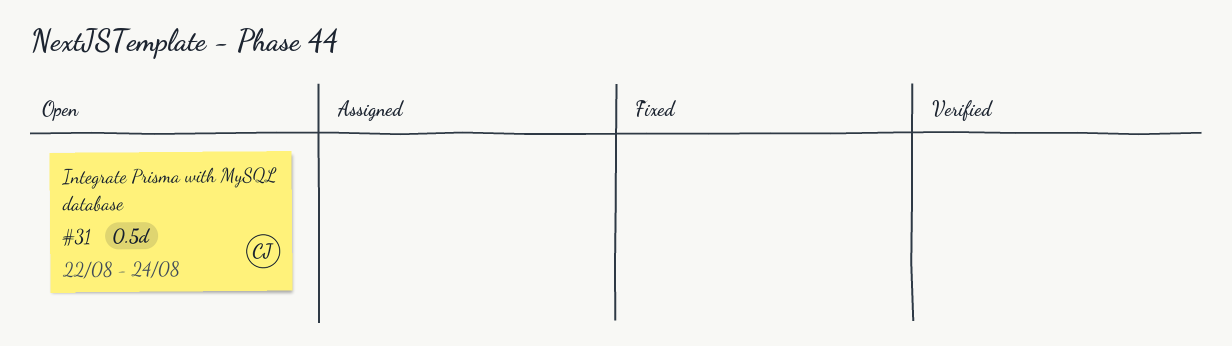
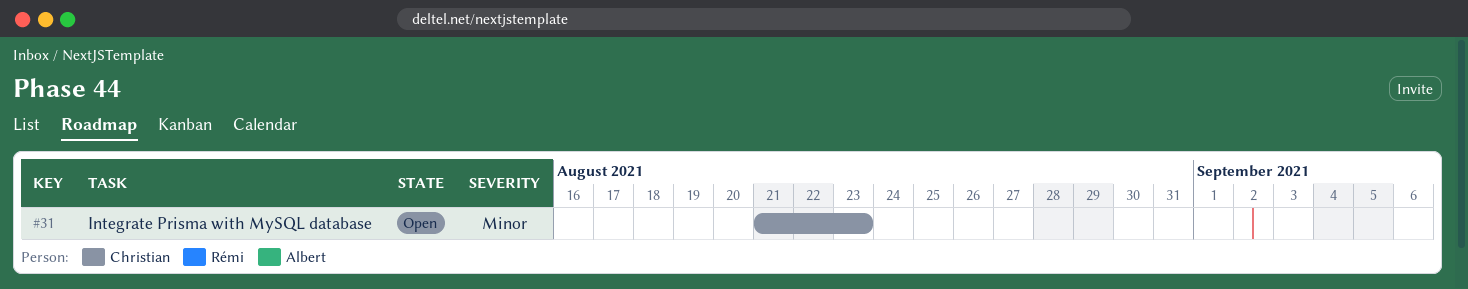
#31, start: Aug 22 -> Aug 21
#31, due: Aug 24 -> Aug 23

